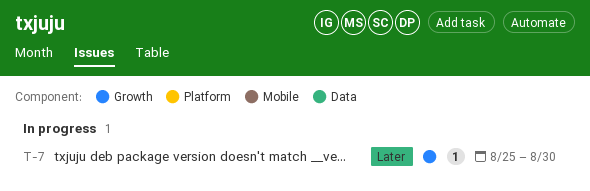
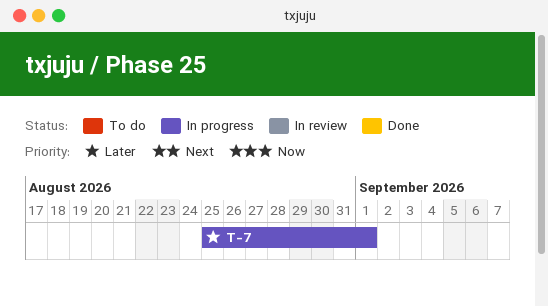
T-7, due: Aug 30 -> Sep 1

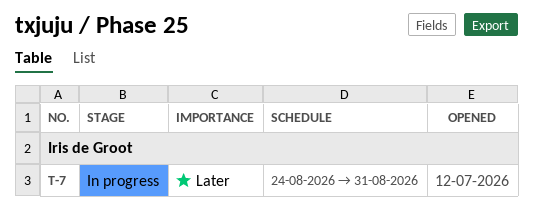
T-7, start: Aug 25 -> Aug 24
T-7, due: Sep 1 -> Aug 31

